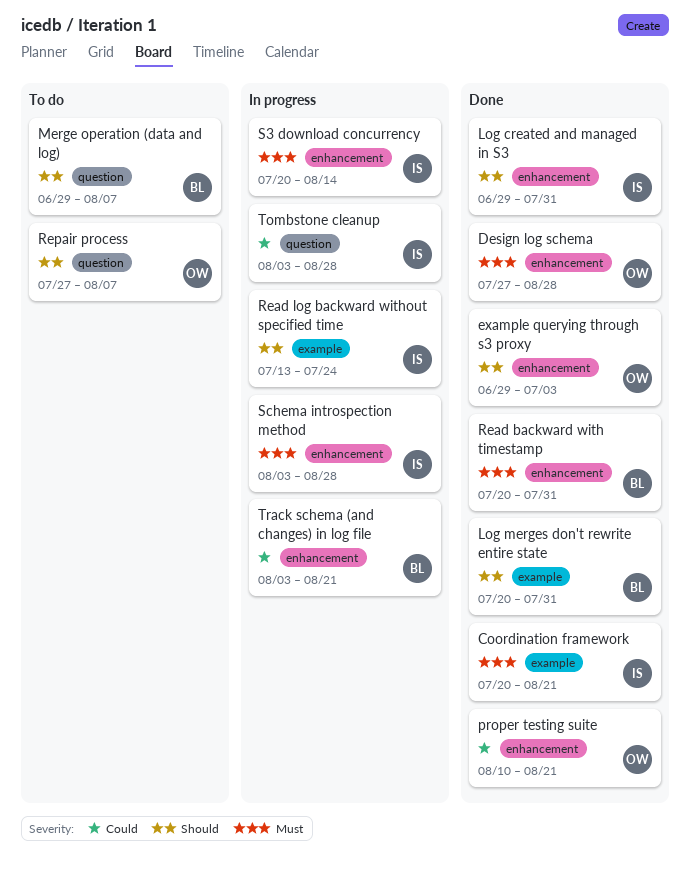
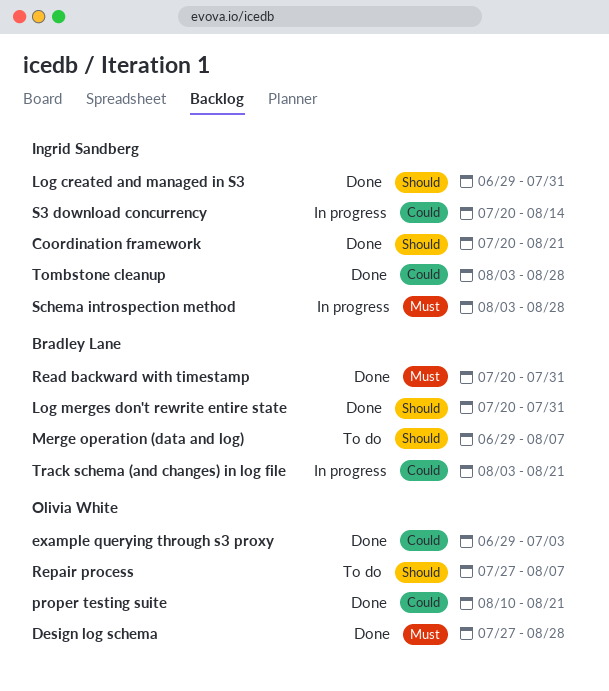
Coordination framework, priority: Must -> Should
example querying through s3 proxy, priority: Should -> Could
Read log backward without specified time: present -> none
S3 download concurrency, priority: Must -> Could
Tombstone cleanup, status: In progress -> Done

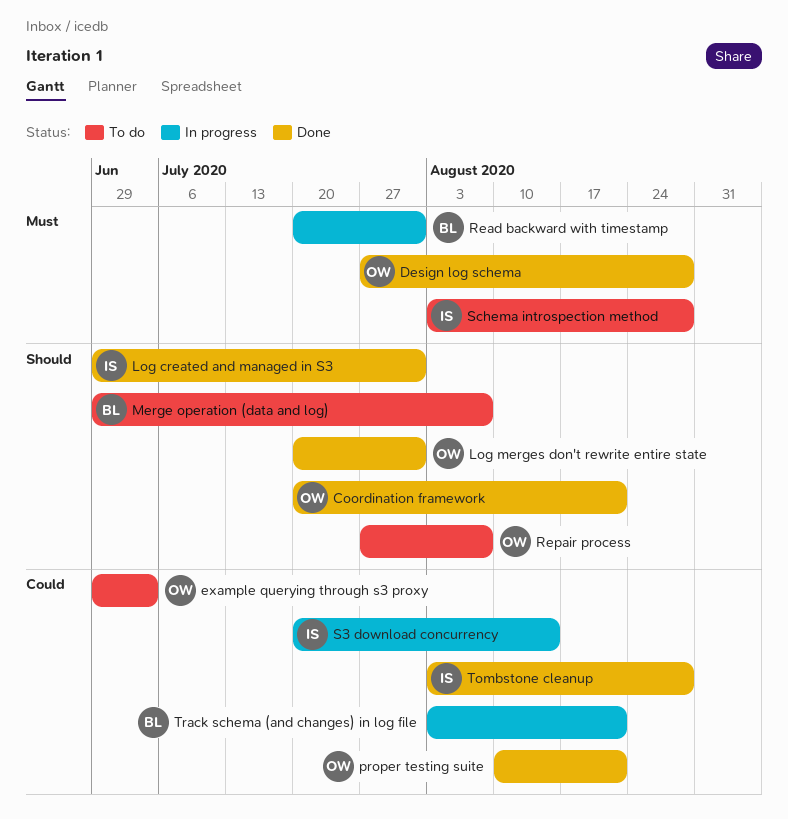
Coordination framework, owner: Ingrid Sandberg -> Olivia White
example querying through s3 proxy, status: Done -> To do
Log merges don't rewrite entire state, owner: Bradley Lane -> Olivia White
Read backward with timestamp, status: Done -> In progress
Schema introspection method, status: In progress -> To do

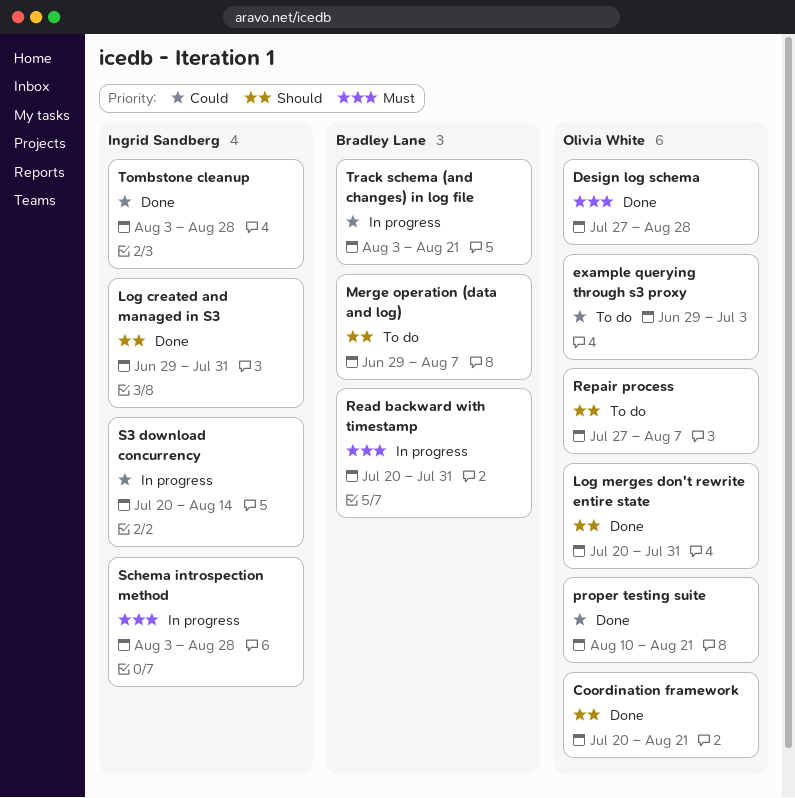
Schema introspection method, status: To do -> In progress

